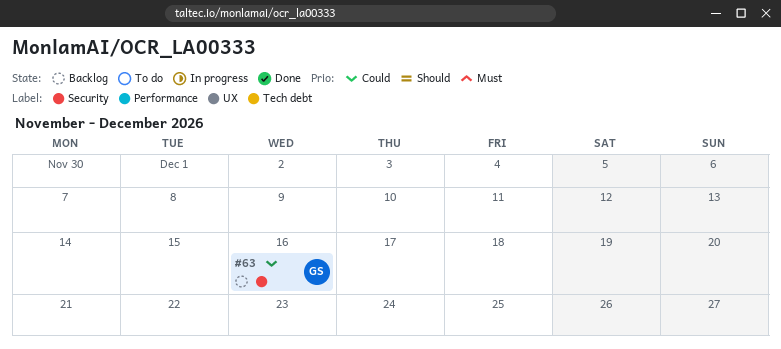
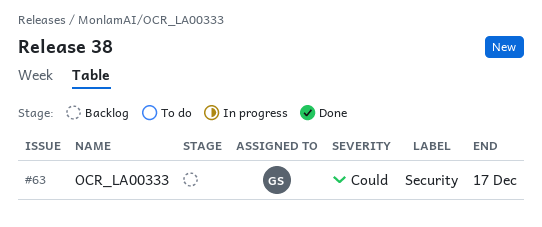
#63, due: Dec 16 -> Dec 17

